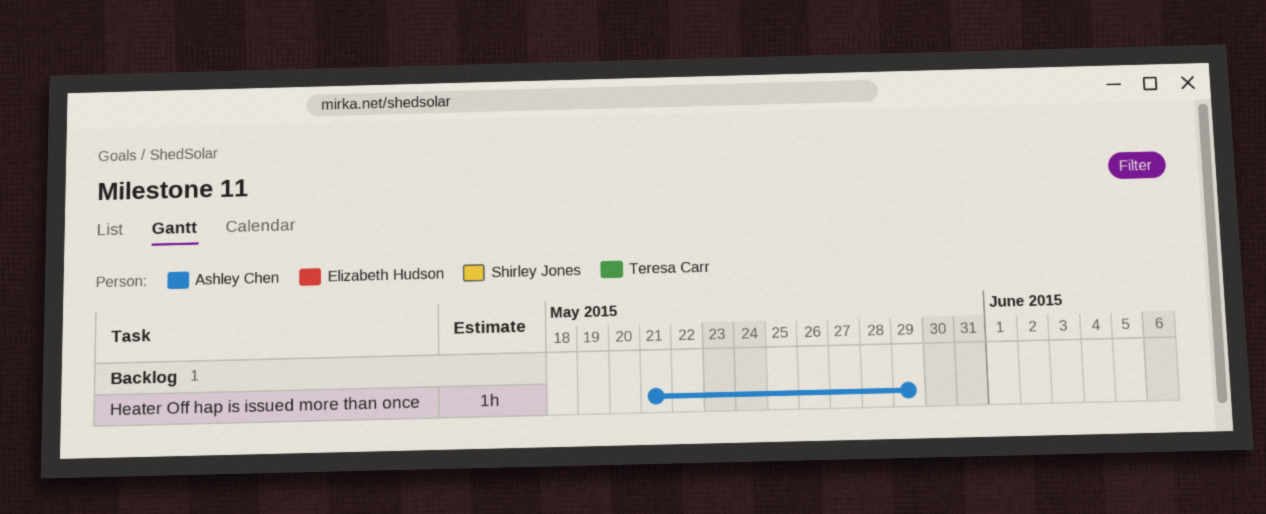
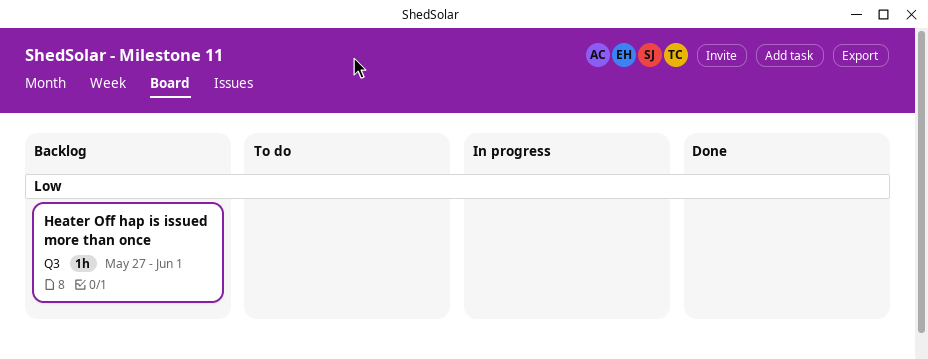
Heater Off hap is issued more than once, start: May 21 -> May 27
Heater Off hap is issued more than once, due: May 29 -> Jun 1

